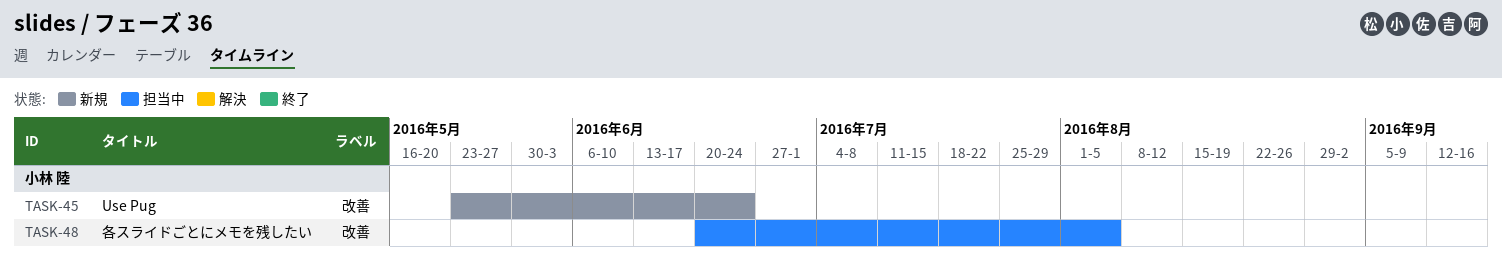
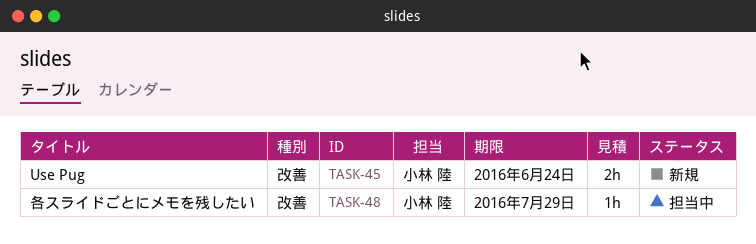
TASK-48, due: Aug 5 -> Jul 29

